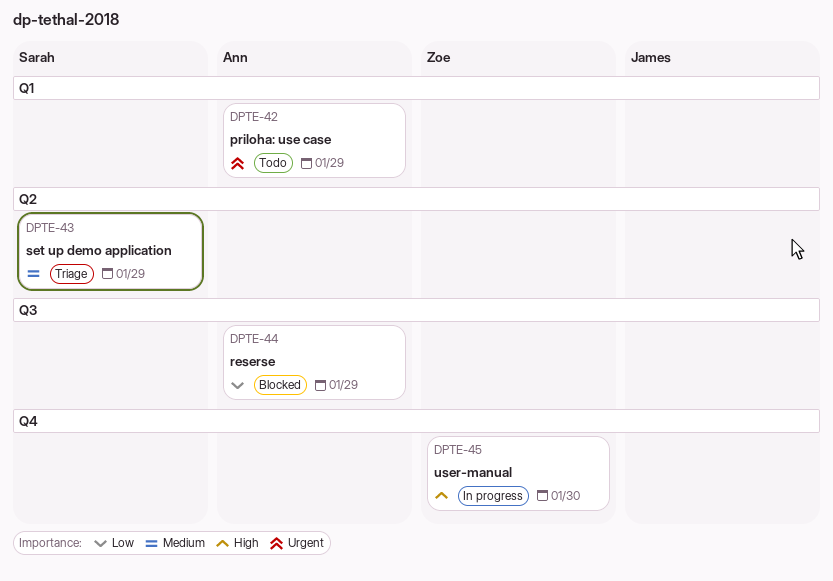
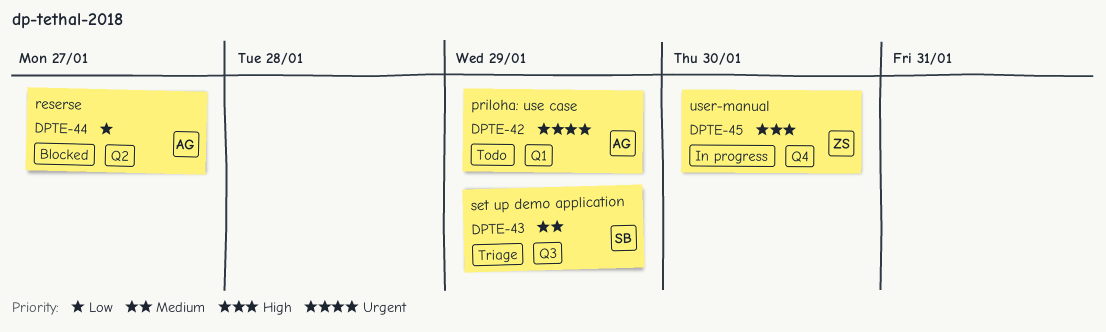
DPTE-43, label: Q2 -> Q3
DPTE-44, label: Q3 -> Q2
DPTE-44, due: Jan 29 -> Jan 27

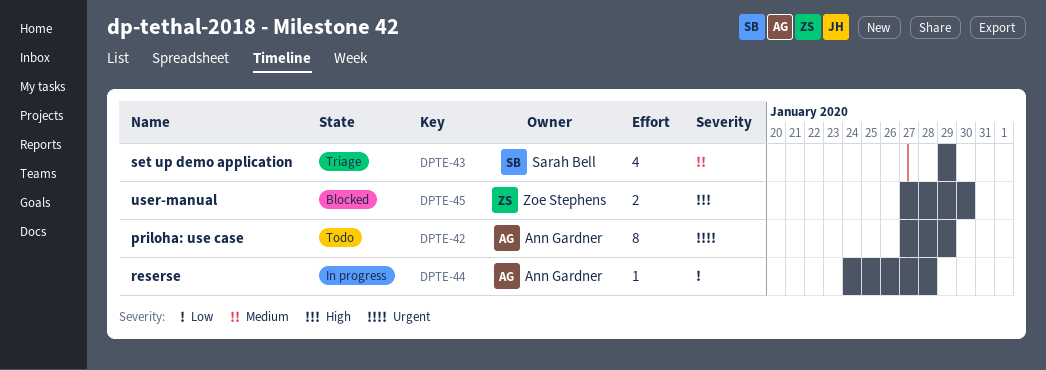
DPTE-44, status: Blocked -> In progress
DPTE-44, due: Jan 27 -> Jan 28
DPTE-45, status: In progress -> Blocked

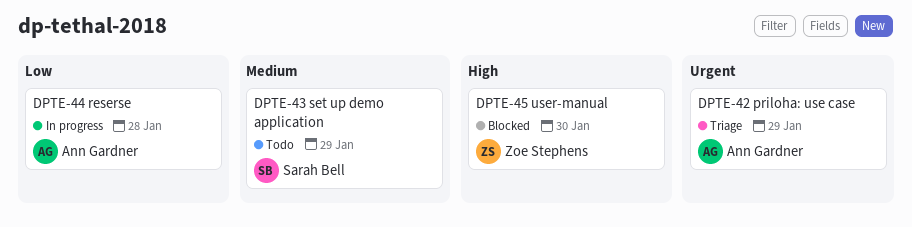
DPTE-42, status: Todo -> Triage
DPTE-43, status: Triage -> Todo

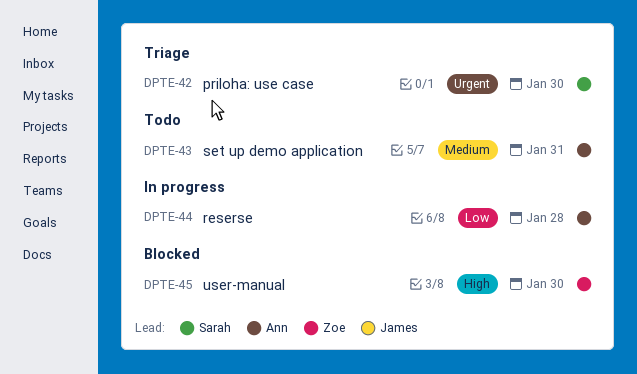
DPTE-42, owner: Ann Gardner -> Sarah Bell
DPTE-42, due: Jan 29 -> Jan 30
DPTE-43, owner: Sarah Bell -> Ann Gardner
DPTE-43, due: Jan 29 -> Jan 31

